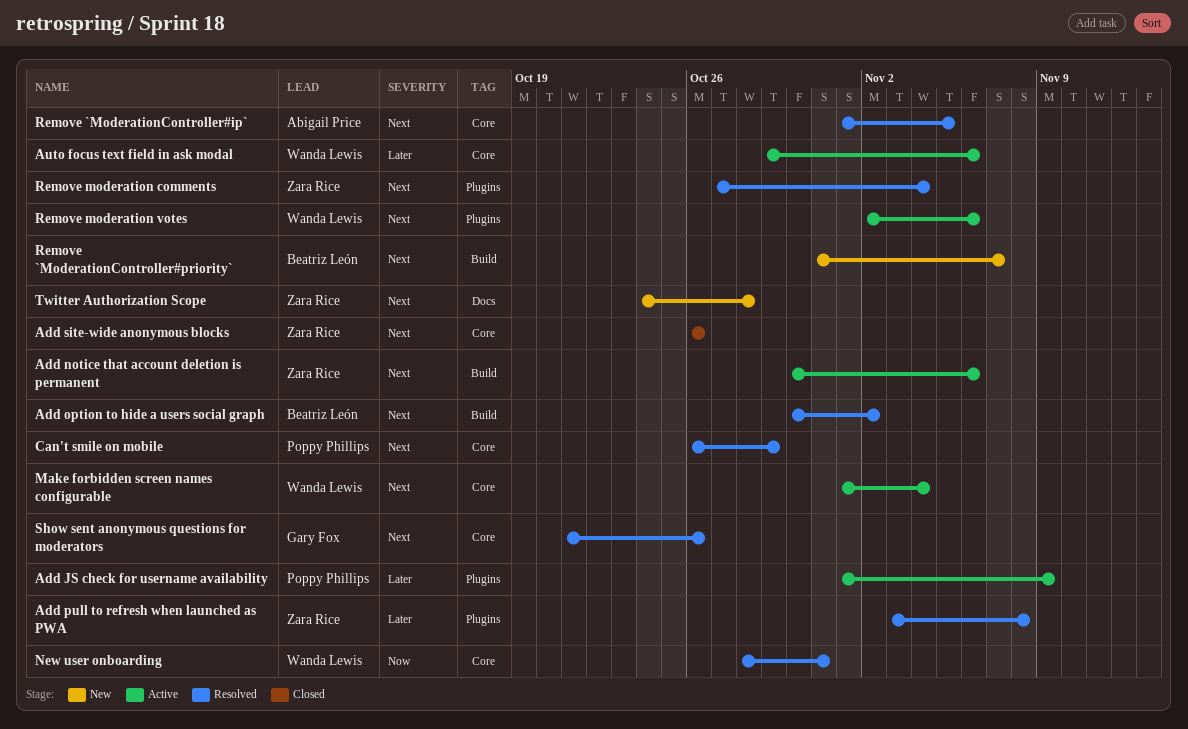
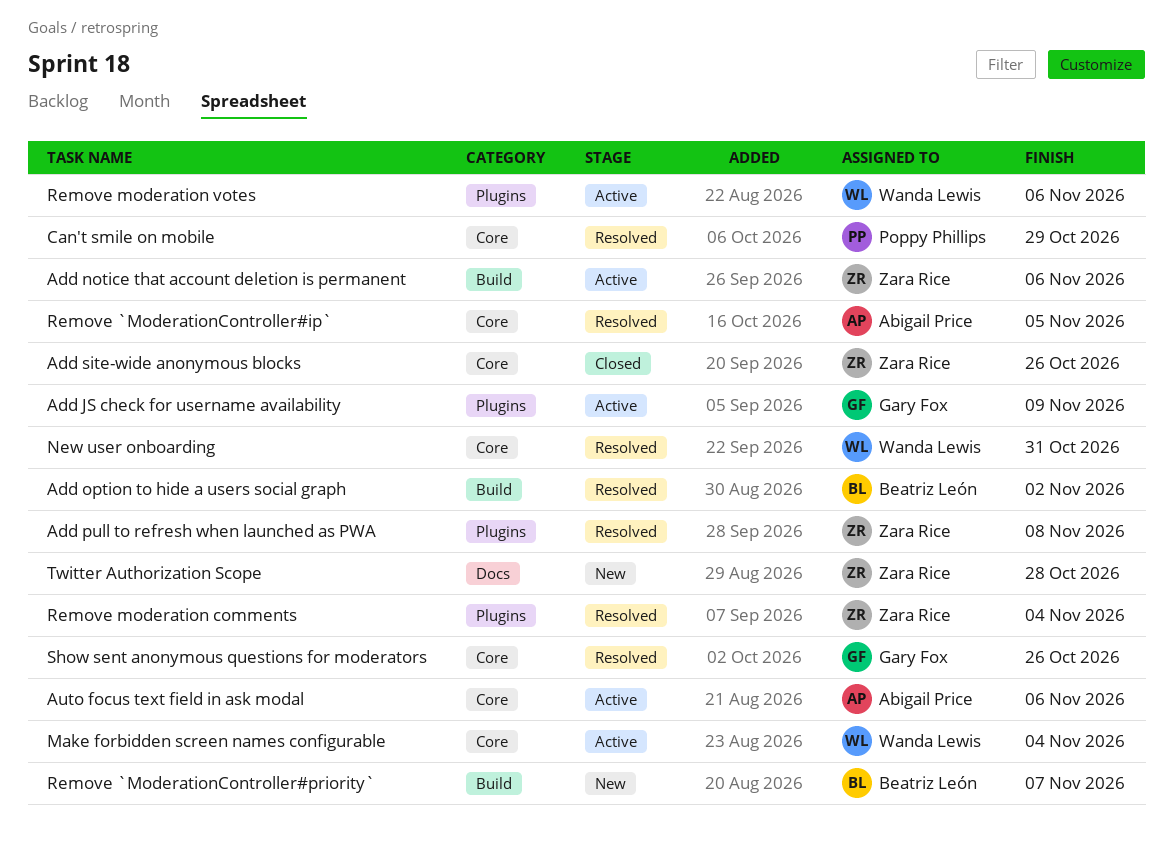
Add JS check for username availability, owner: Poppy Phillips -> Gary Fox
Auto focus text field in ask modal, owner: Wanda Lewis -> Abigail Price

